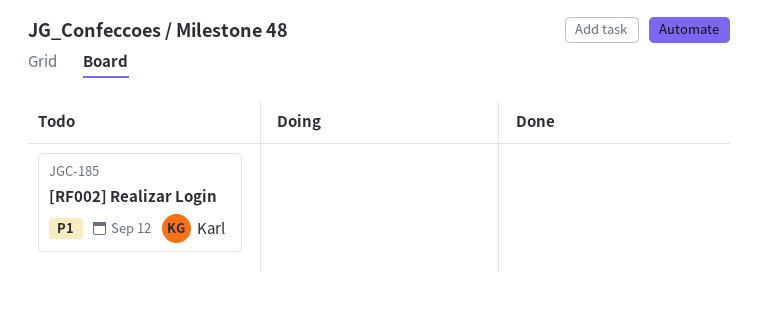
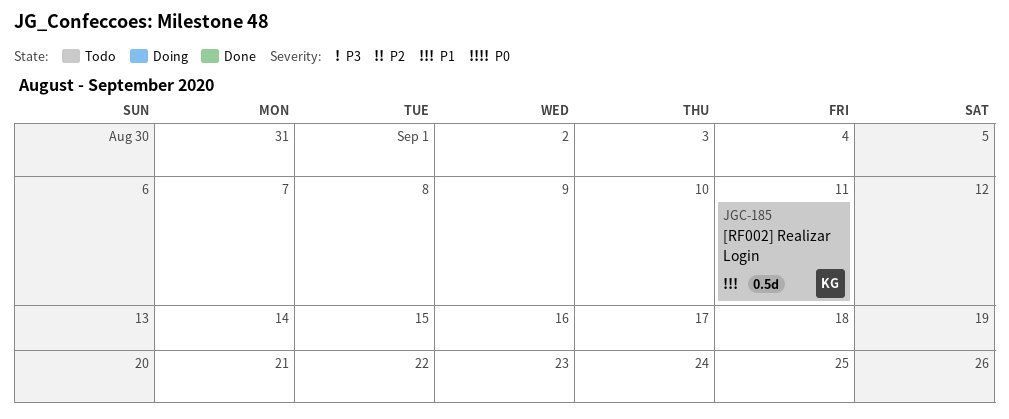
JGC-185, due: Sep 12 -> Sep 11

